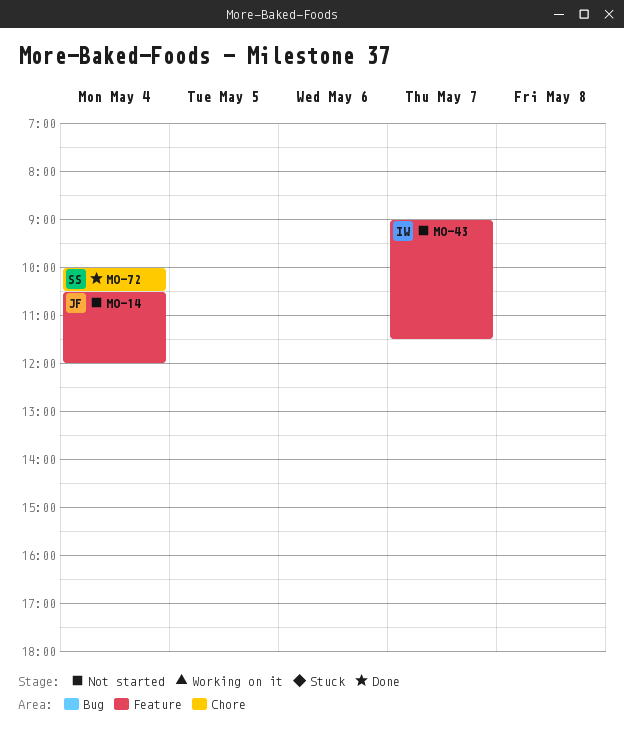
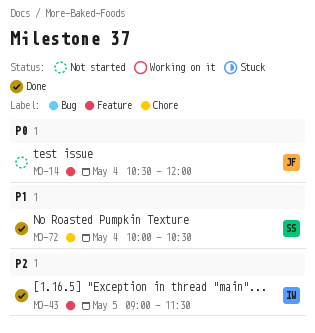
MO-43, status: Not started -> Done
MO-43, day: May 7 -> May 5

